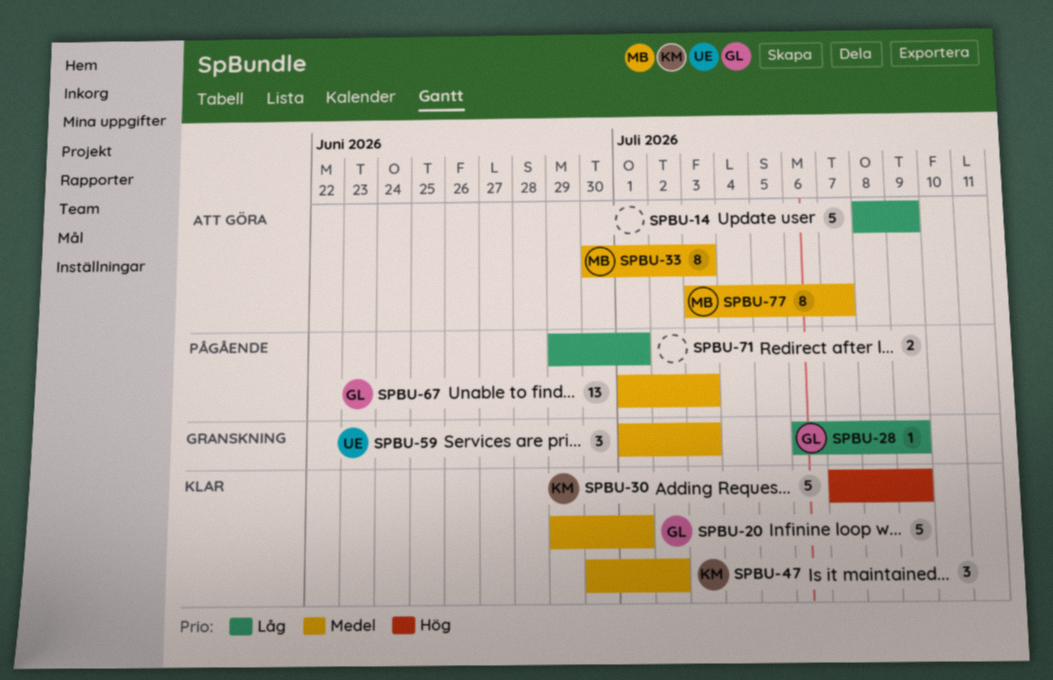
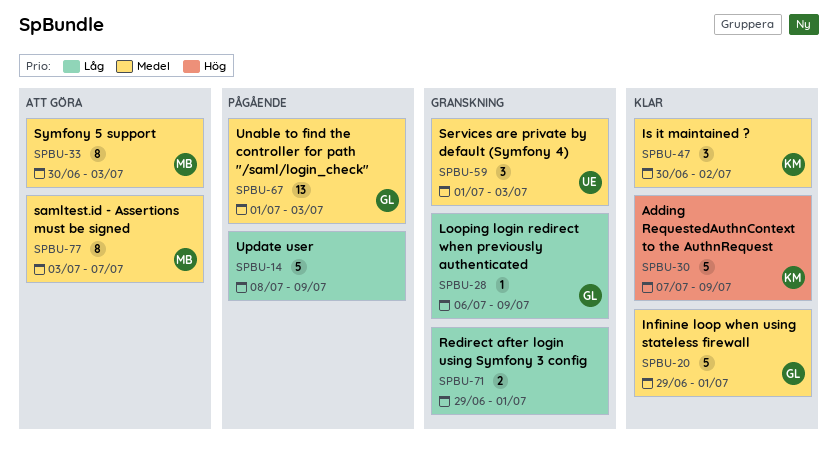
SPBU-14, status: Att göra -> Pågående
SPBU-71, status: Pågående -> Granskning

